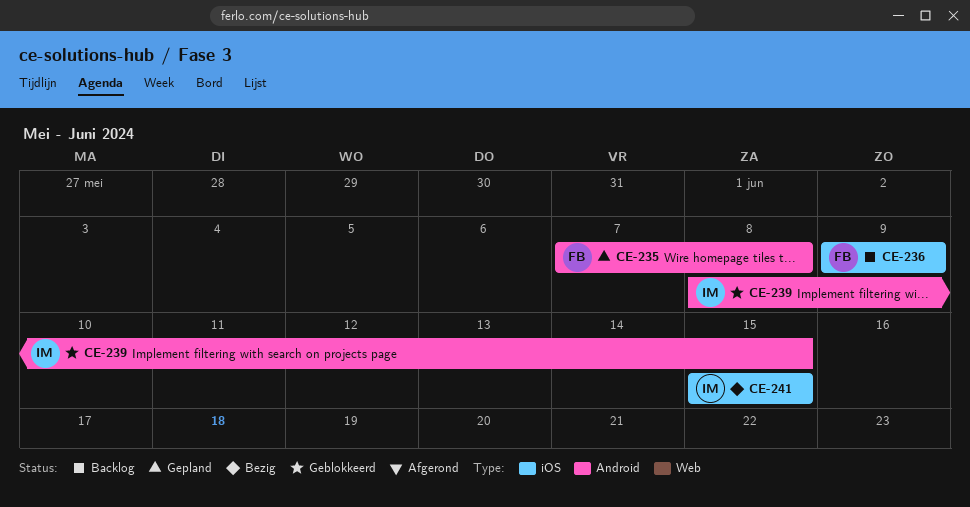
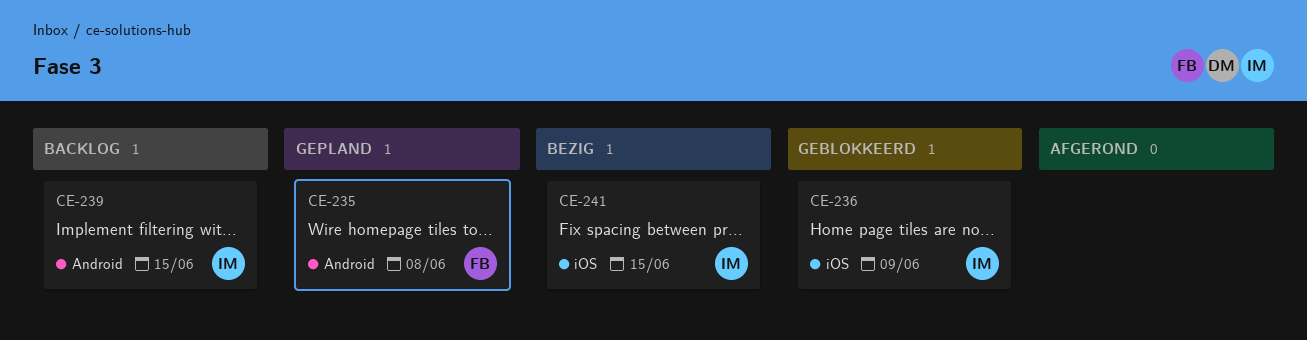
CE-236, status: Backlog -> Geblokkeerd
CE-236, owner: FB -> IM
CE-239, status: Geblokkeerd -> Backlog

